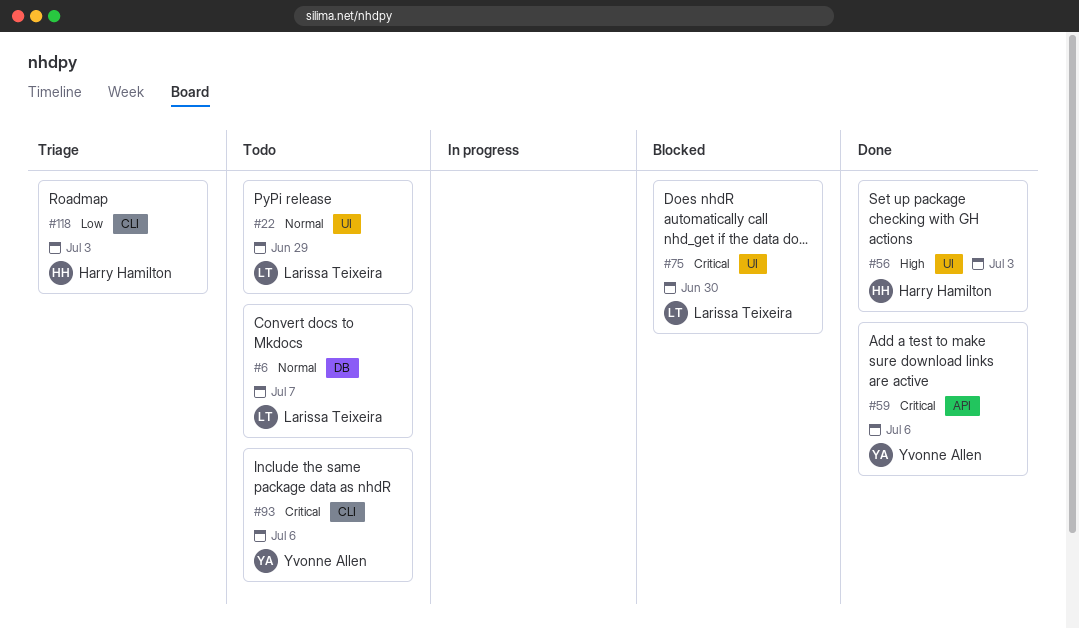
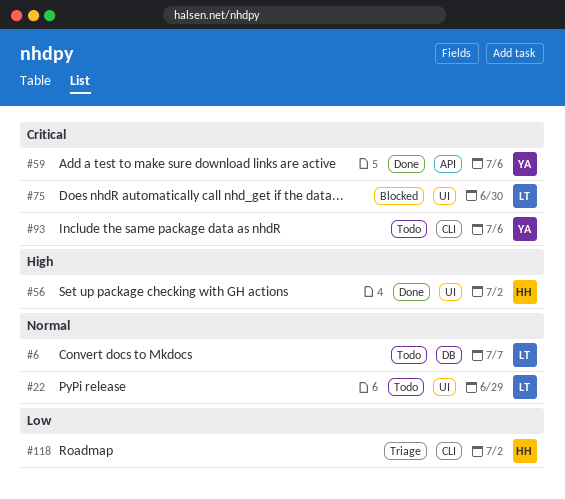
#56, due: Jul 3 -> Jul 2
#118, due: Jul 3 -> Jul 2

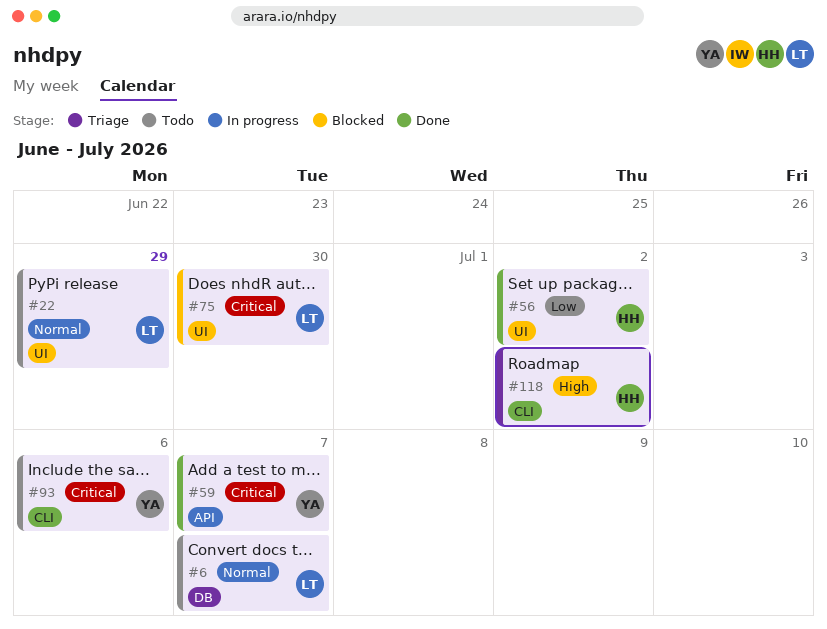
#56, priority: High -> Low
#59, due: Jul 6 -> Jul 7
#118, priority: Low -> High

